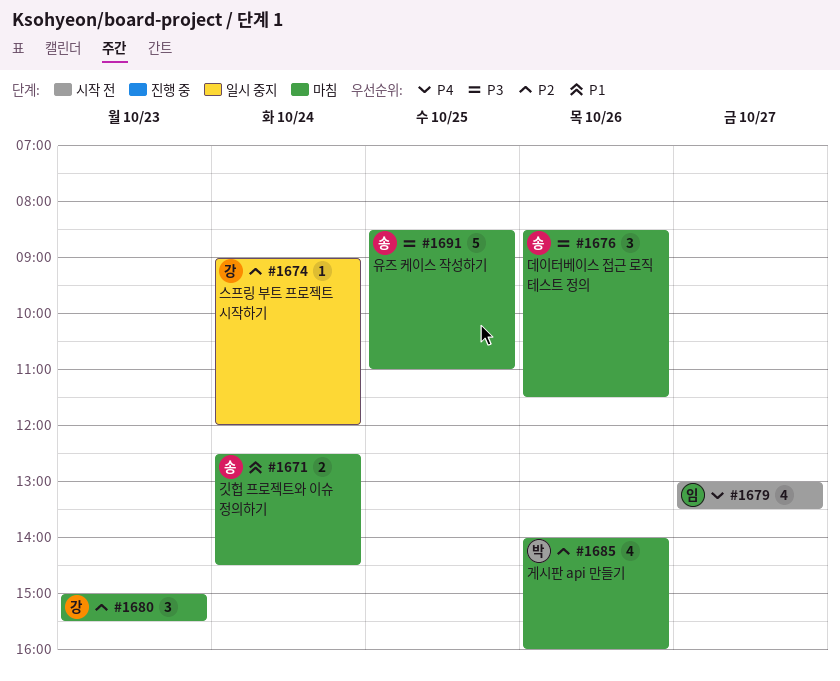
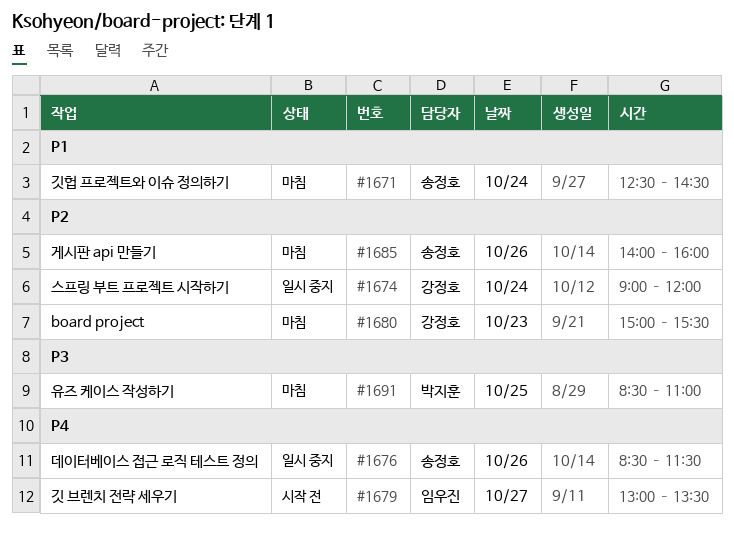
#1676, status: 마침 -> 일시 중지
#1676, priority: P3 -> P4
#1685, owner: 박지훈 -> 송정호
#1691, owner: 송정호 -> 박지훈

